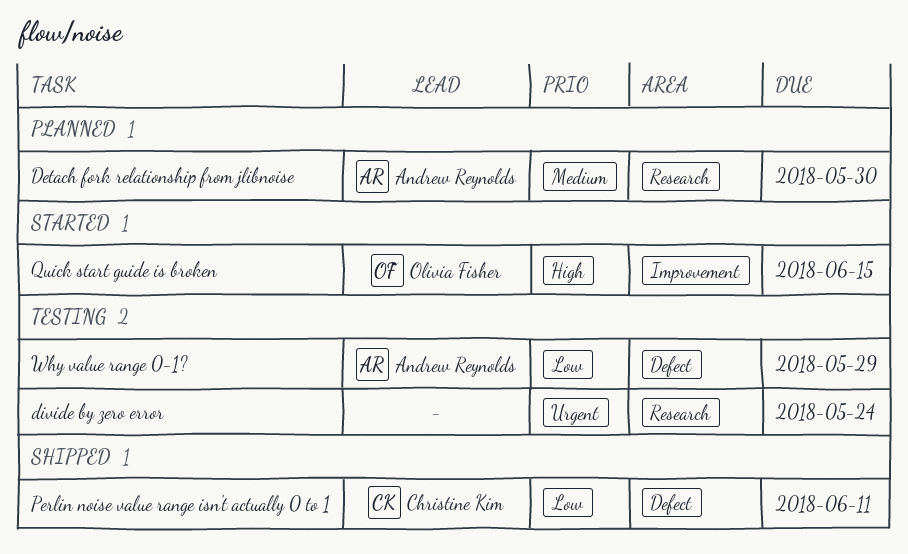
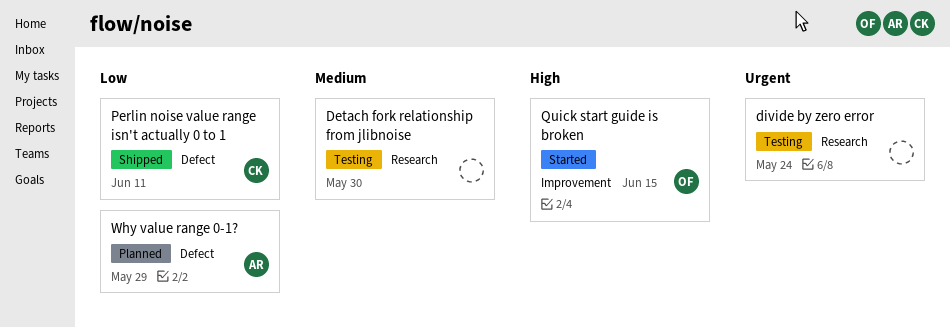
Detach fork relationship from jlibnoise, status: Planned -> Testing
Detach fork relationship from jlibnoise, owner: Andrew Reynolds -> none
Why value range 0-1?, status: Testing -> Planned

